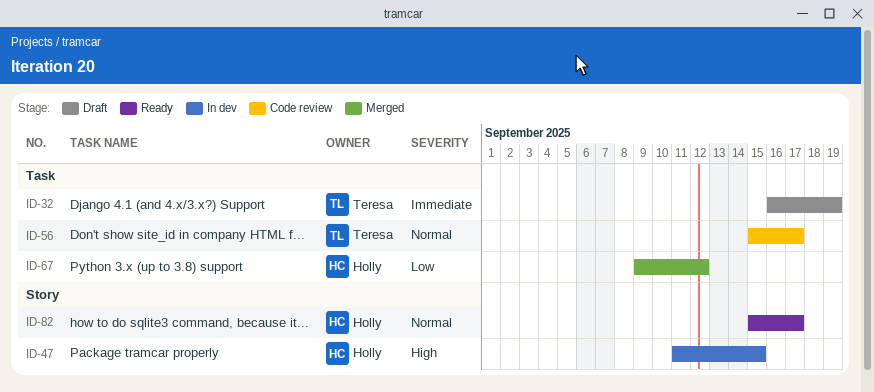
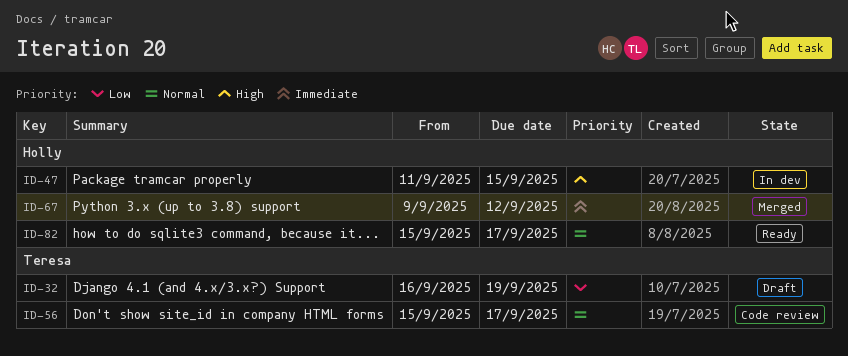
ID-32, priority: Immediate -> Low
ID-67, priority: Low -> Immediate

